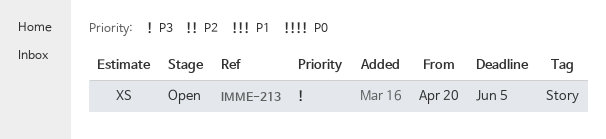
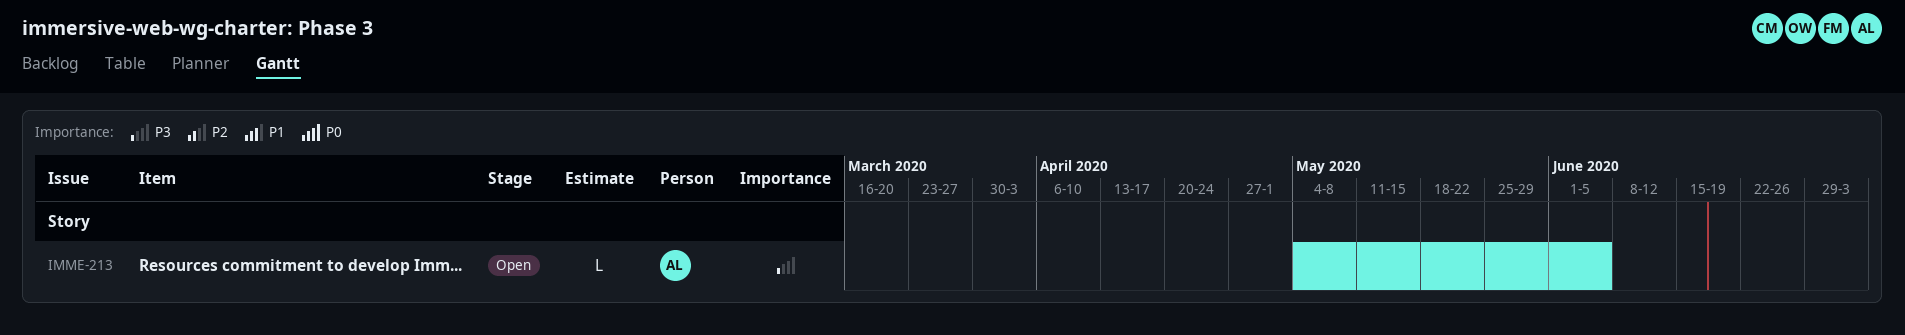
IMME-213, estimate: XS -> L
IMME-213, start: Apr 20 -> May 4

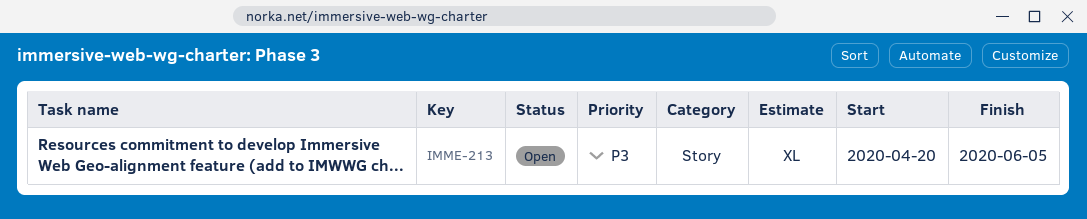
IMME-213, estimate: L -> XL
IMME-213, start: May 4 -> Apr 20

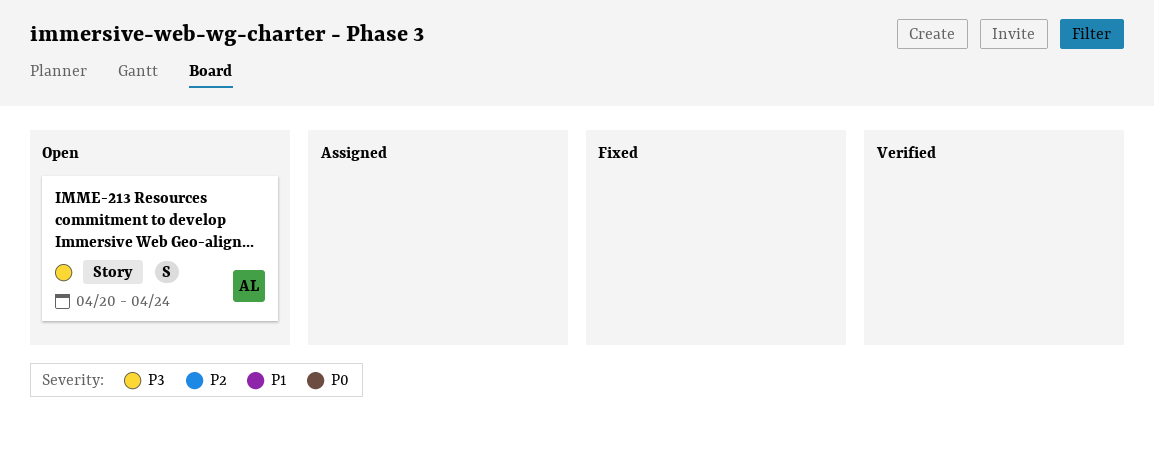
IMME-213, estimate: XL -> S
IMME-213, due: Jun 5 -> Apr 24

